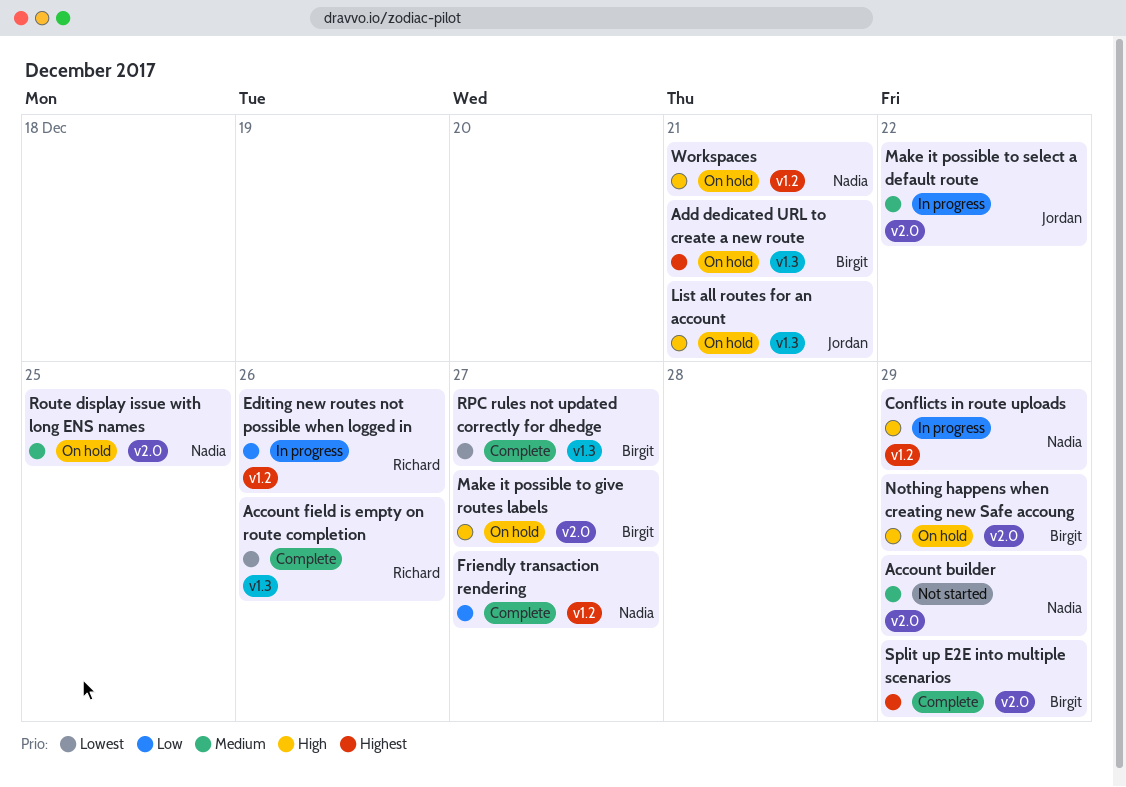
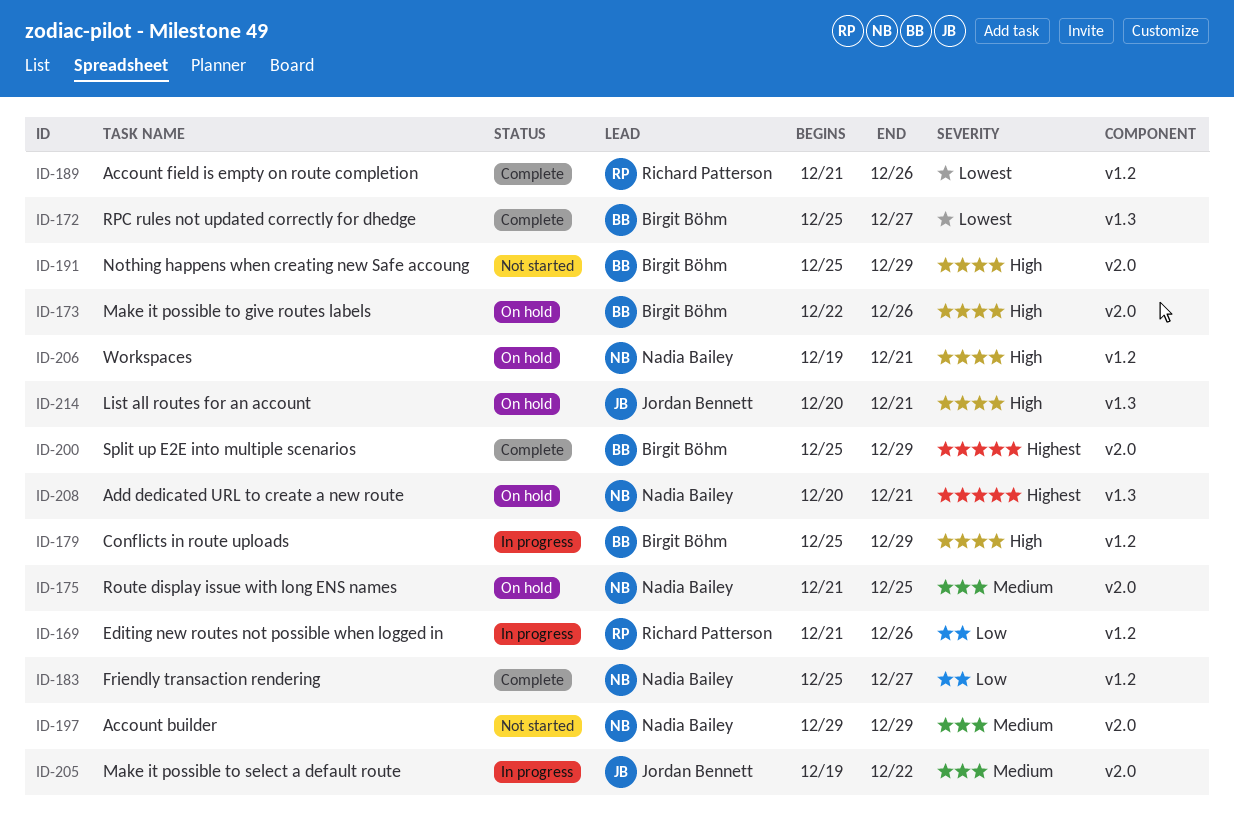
Account field is empty on route completion, label: v1.3 -> v1.2
Add dedicated URL to create a new route, owner: Birgit Böhm -> Nadia Bailey
Conflicts in route uploads, owner: Nadia Bailey -> Birgit Böhm
Make it possible to give routes labels, due: Dec 27 -> Dec 26
Nothing happens when creating new Safe accoung, status: On hold -> Not started

